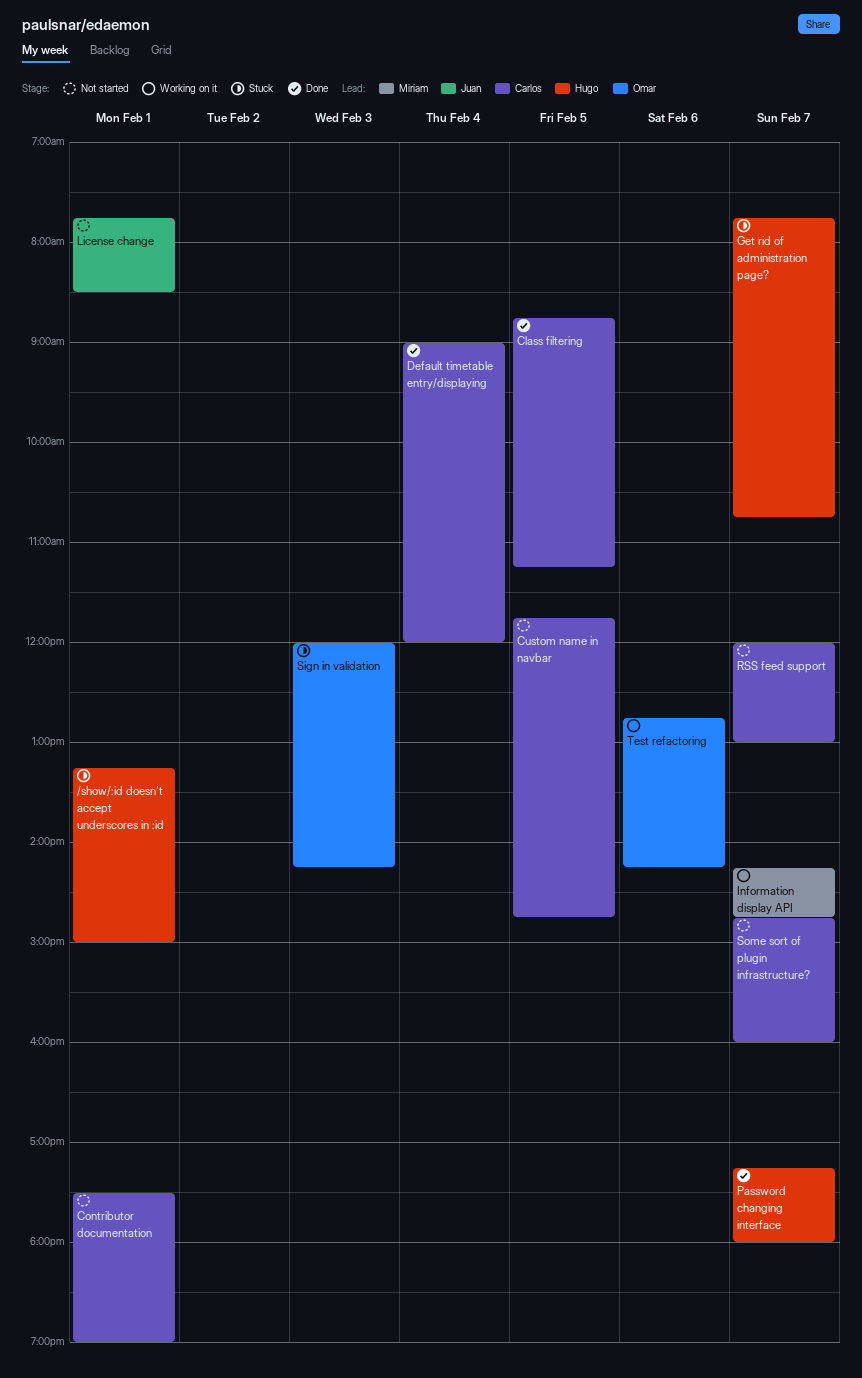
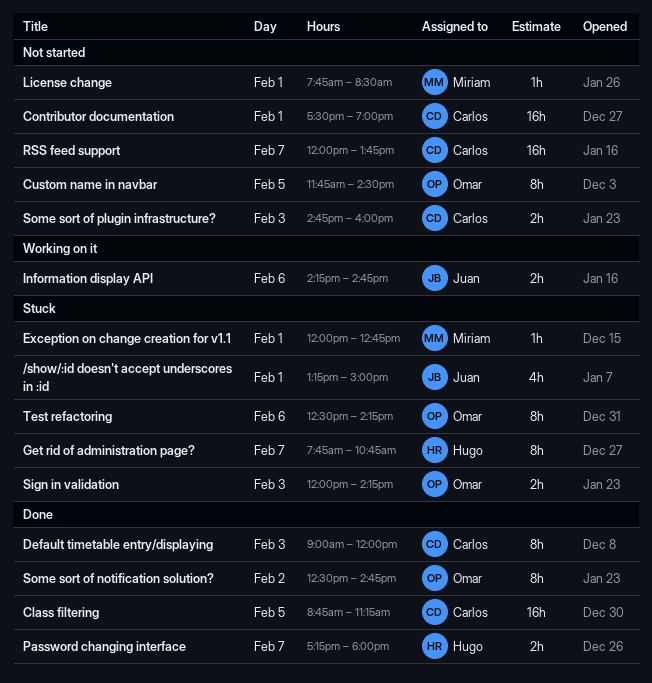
/show/:id doesn't accept underscores in :id, owner: Hugo -> Juan
Custom name in navbar, owner: Carlos -> Omar
Custom name in navbar, ends: 14:45 -> 14:30
Default timetable entry/displaying, day: Feb 4 -> Feb 3
Exception on change creation for v1.1: none -> present
Information display API, owner: Miriam -> Juan
Information display API, day: Feb 7 -> Feb 6
License change, owner: Juan -> Miriam
RSS feed support, ends: 13:00 -> 13:45
Some sort of notification solution?: none -> present
Some sort of plugin infrastructure?, day: Feb 7 -> Feb 3
Test refactoring, status: Working on it -> Stuck
Test refactoring, begins: 12:45 -> 12:30

